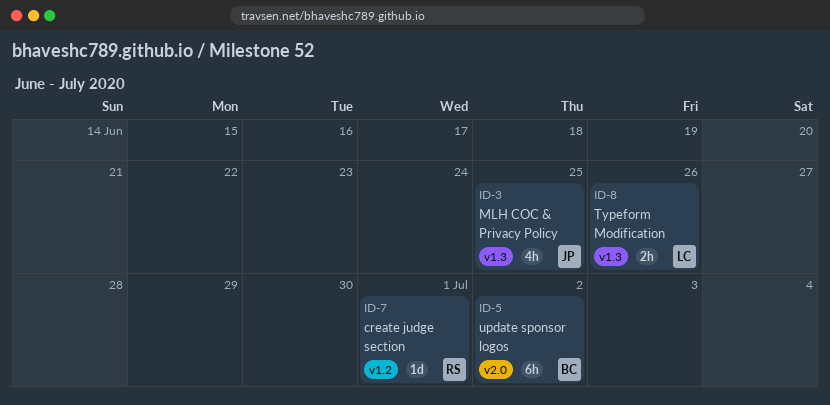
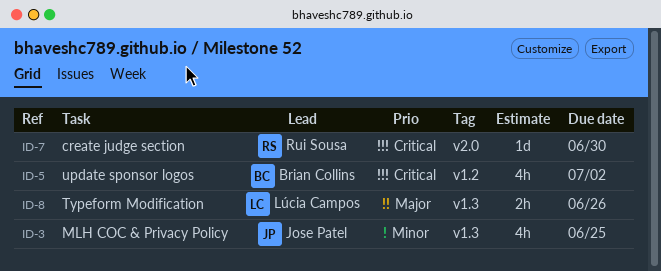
ID-5, label: v2.0 -> v1.2
ID-5, estimate: 6h -> 4h
ID-7, label: v1.2 -> v2.0
ID-7, due: Jul 1 -> Jun 30

